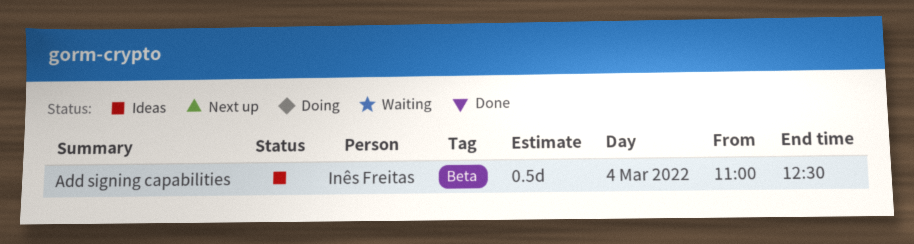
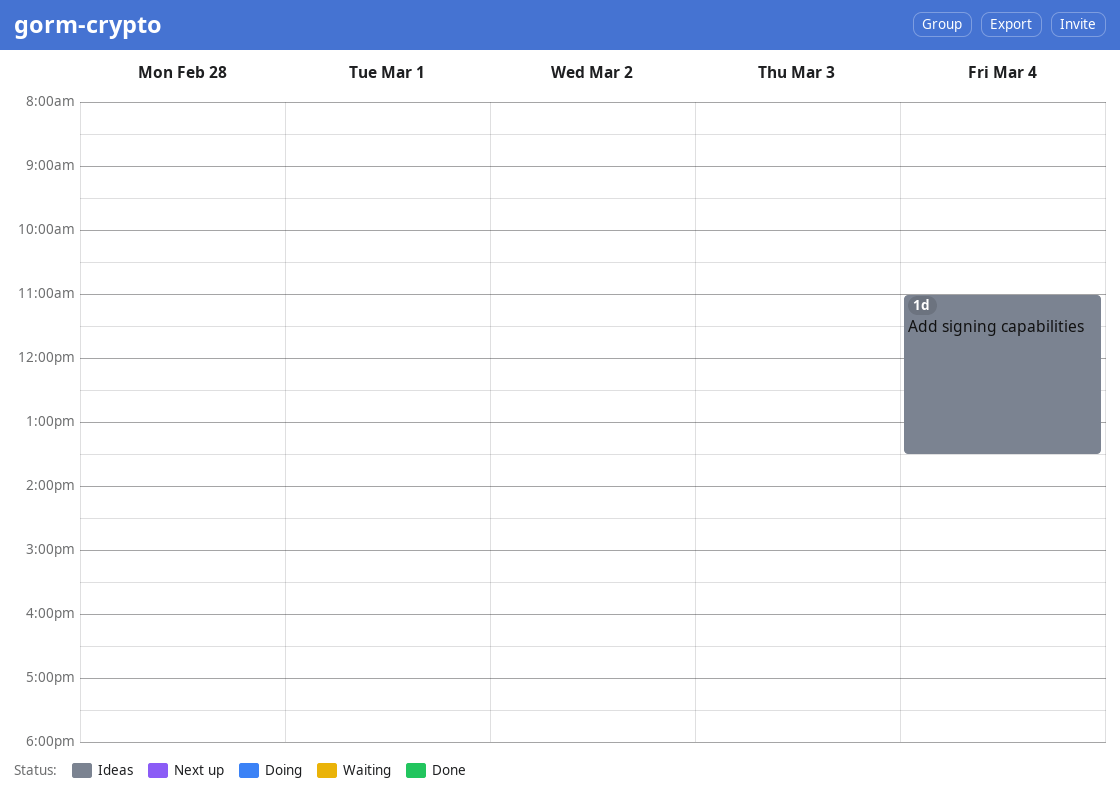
Add signing capabilities, estimate: 0.5d -> 1d
Add signing capabilities, ends: 12:30 -> 13:30

